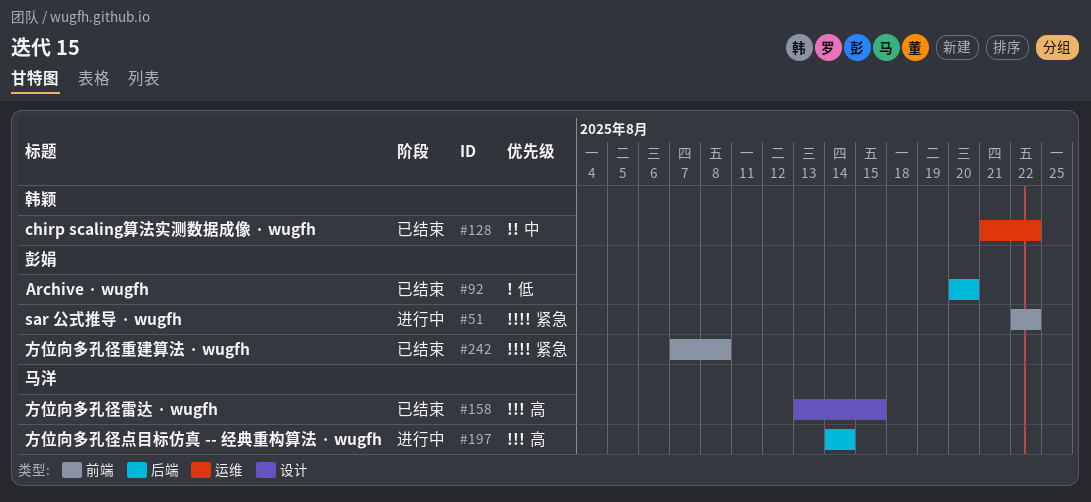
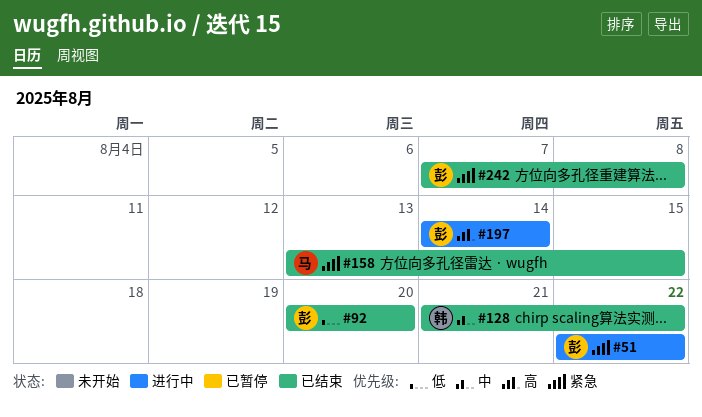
#158, priority: 高 -> 紧急
#197, owner: 马洋 -> 彭娟

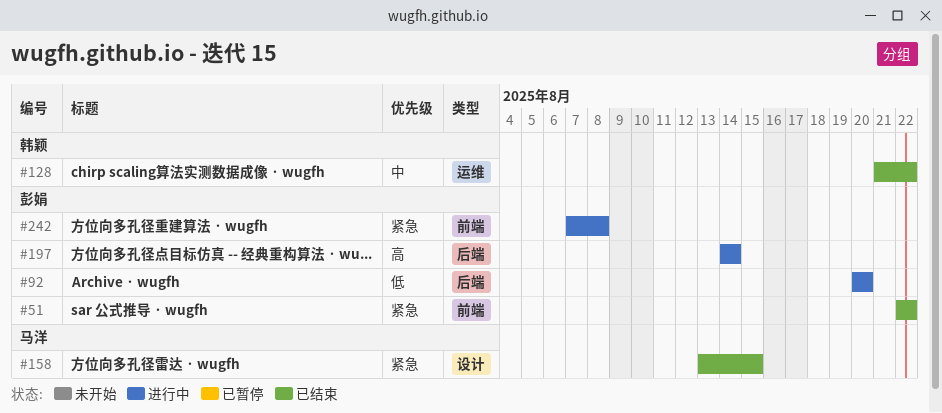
#51, status: 进行中 -> 已结束
#92, status: 已结束 -> 进行中
#242, status: 已结束 -> 进行中

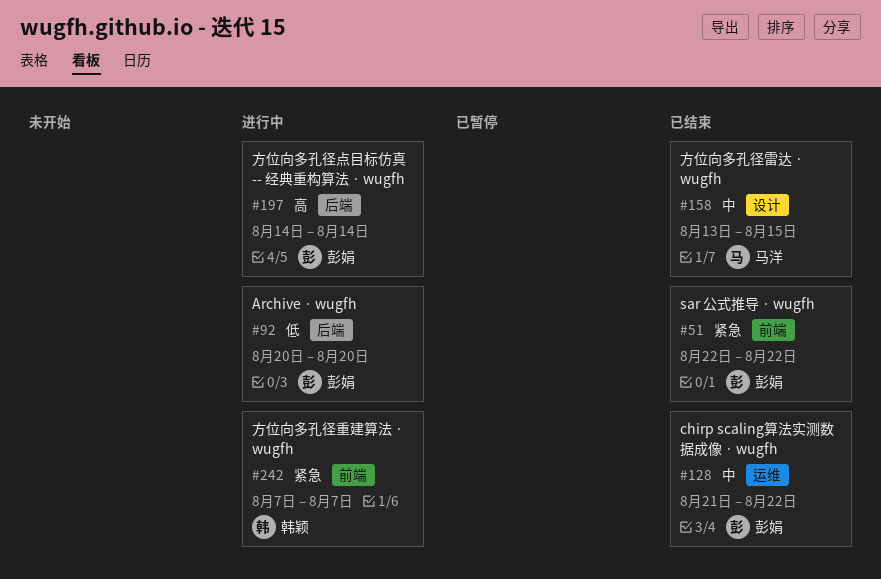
#128, owner: 韩颖 -> 彭娟
#158, priority: 紧急 -> 中
#242, owner: 彭娟 -> 韩颖
#242, due: Aug 8 -> Aug 7

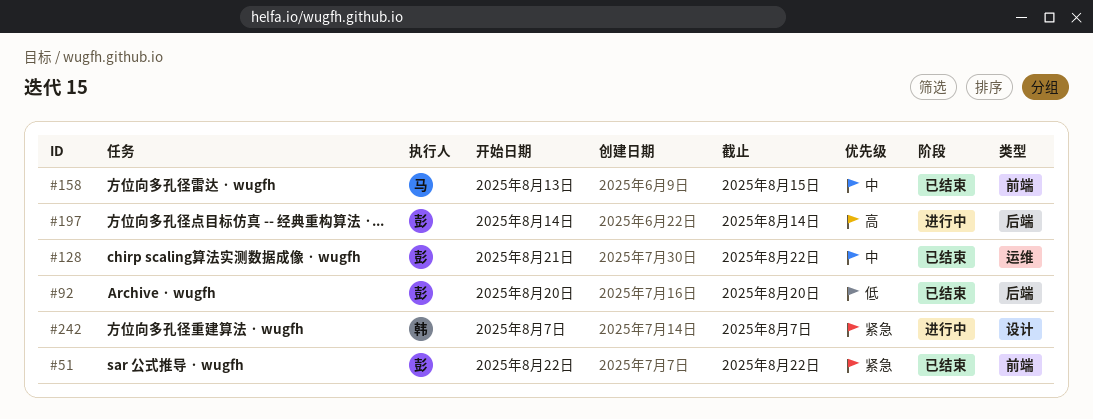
#92, status: 进行中 -> 已结束
#158, label: 设计 -> 前端
#242, label: 前端 -> 设计

